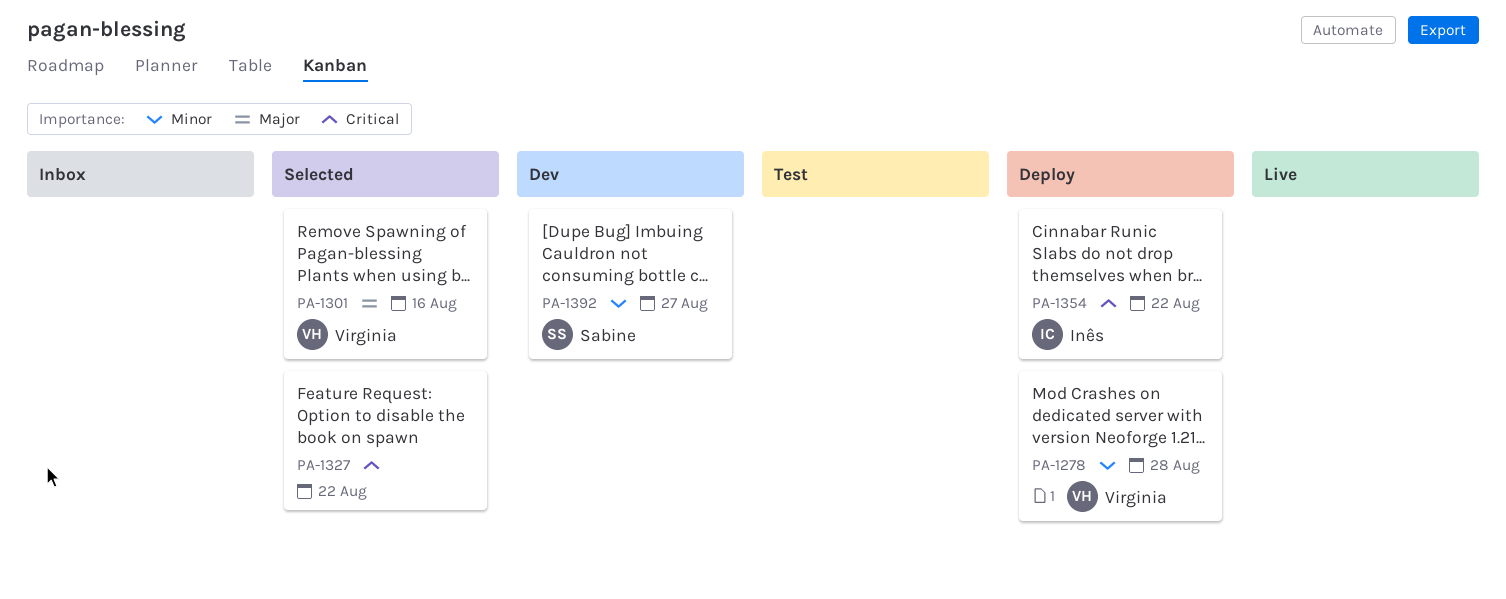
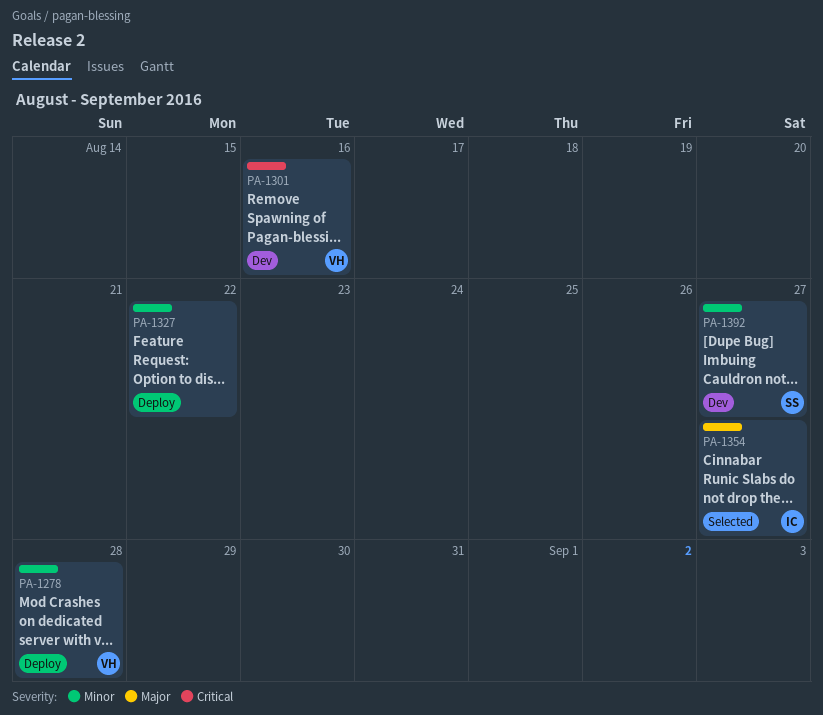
PA-1301, status: Selected -> Dev
PA-1301, priority: Major -> Critical
PA-1327, status: Selected -> Deploy
PA-1327, priority: Critical -> Minor
PA-1354, status: Deploy -> Selected
PA-1354, priority: Critical -> Major
PA-1354, due: Aug 22 -> Aug 27

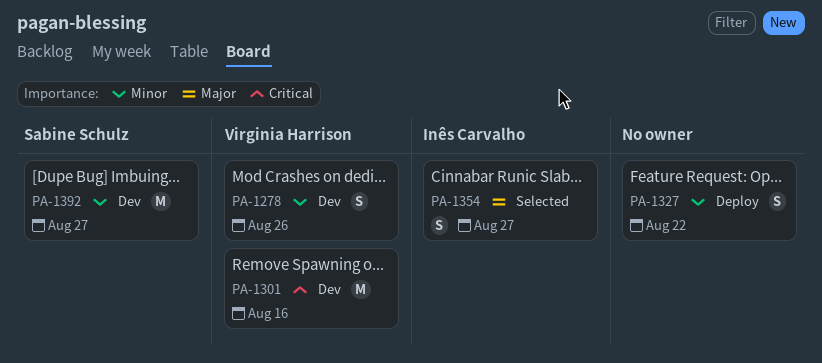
PA-1278, status: Deploy -> Dev
PA-1278, due: Aug 28 -> Aug 26

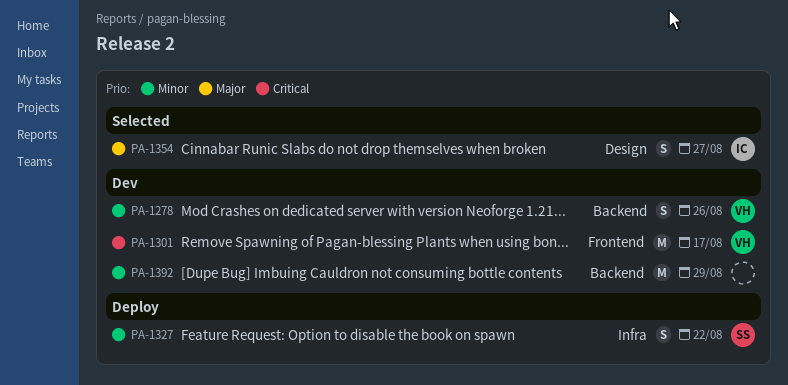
PA-1301, due: Aug 16 -> Aug 17
PA-1327, owner: none -> Sabine Schulz
PA-1392, owner: Sabine Schulz -> none
PA-1392, due: Aug 27 -> Aug 29

